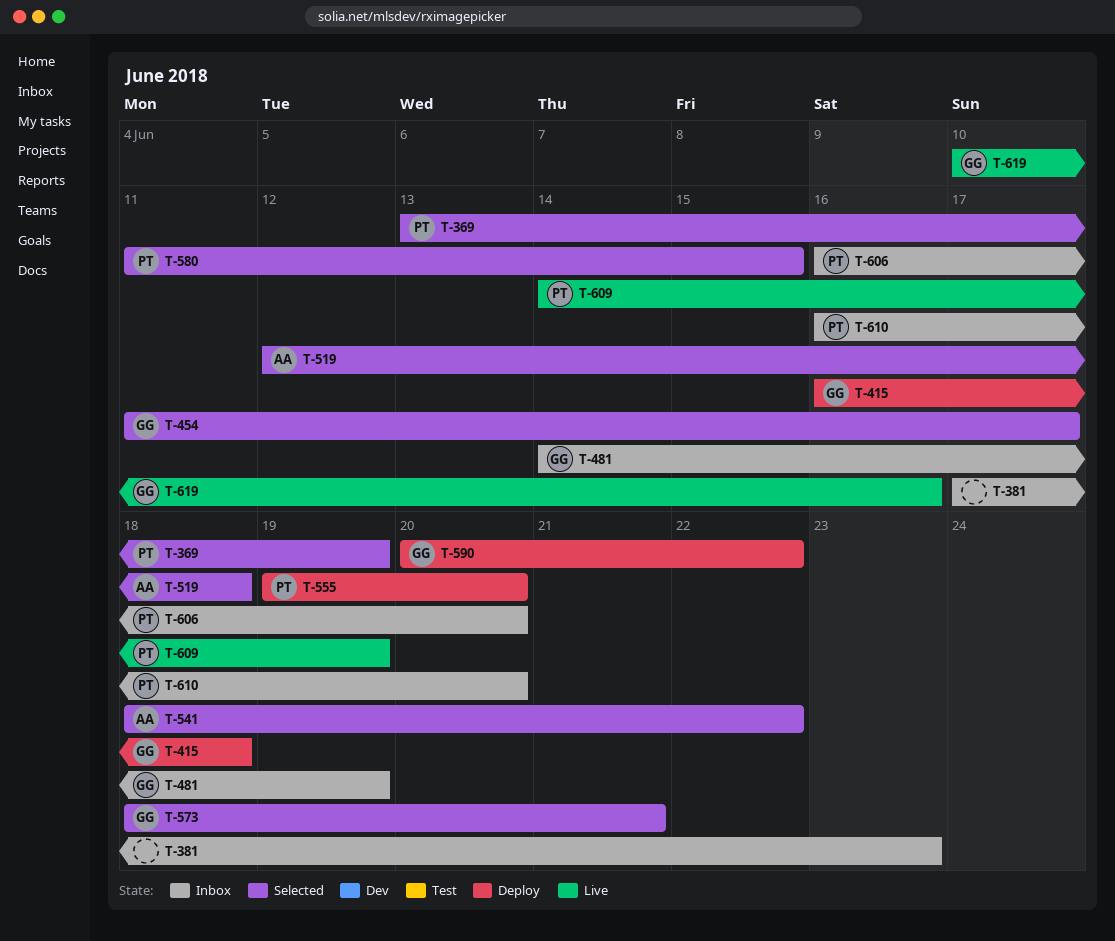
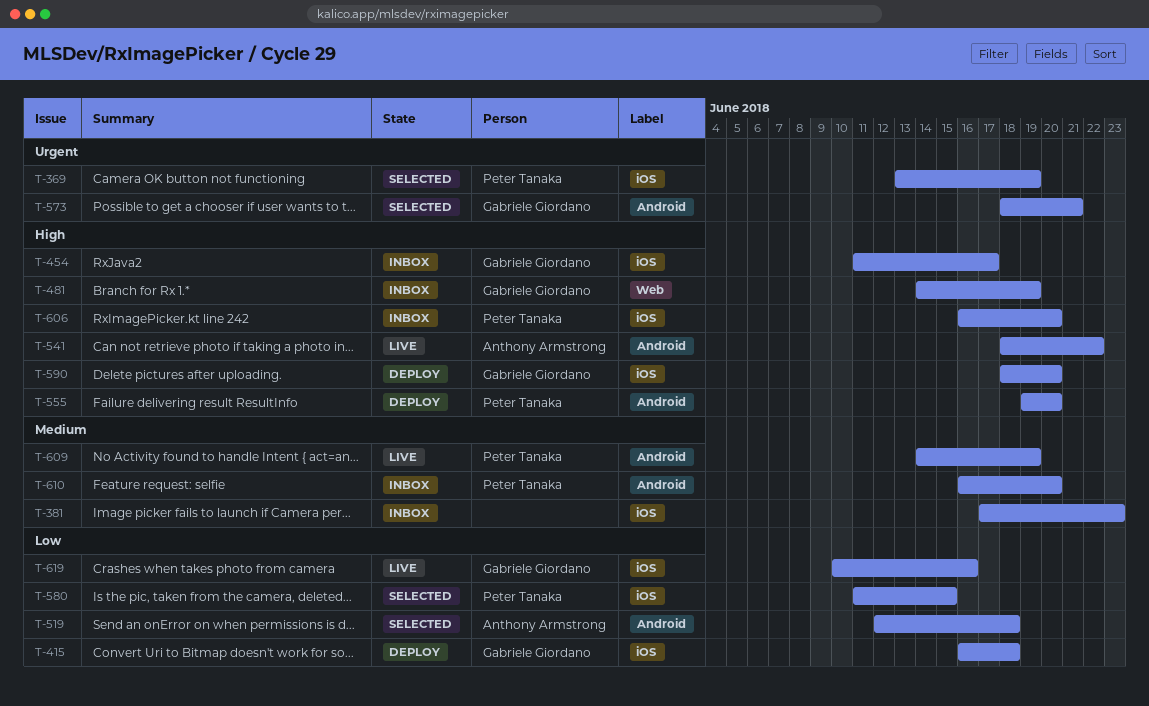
T-454, status: Selected -> Inbox
T-541, status: Selected -> Live
T-590, start: Jun 20 -> Jun 18
T-590, due: Jun 22 -> Jun 20

